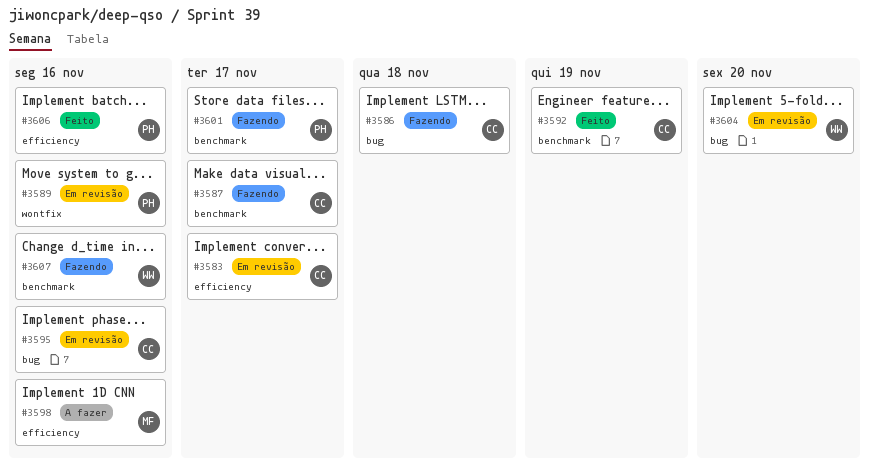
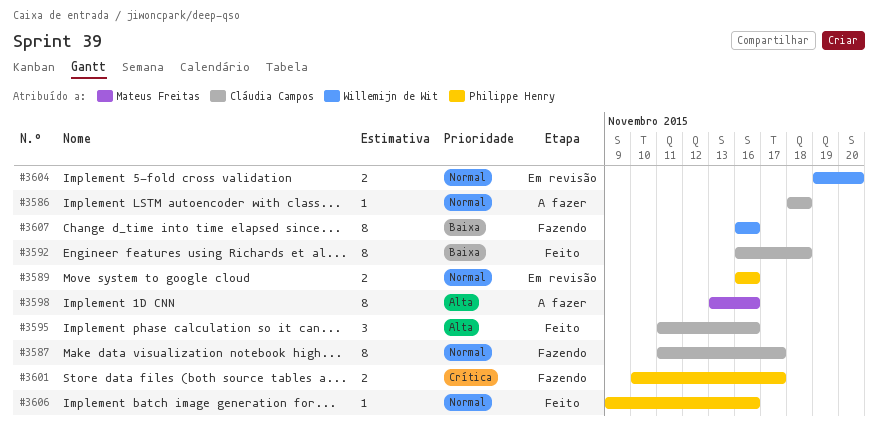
#3583: present -> none
#3586, status: Fazendo -> A fazer
#3592, due: Nov 19 -> Nov 18
#3595, status: Em revisão -> Feito

